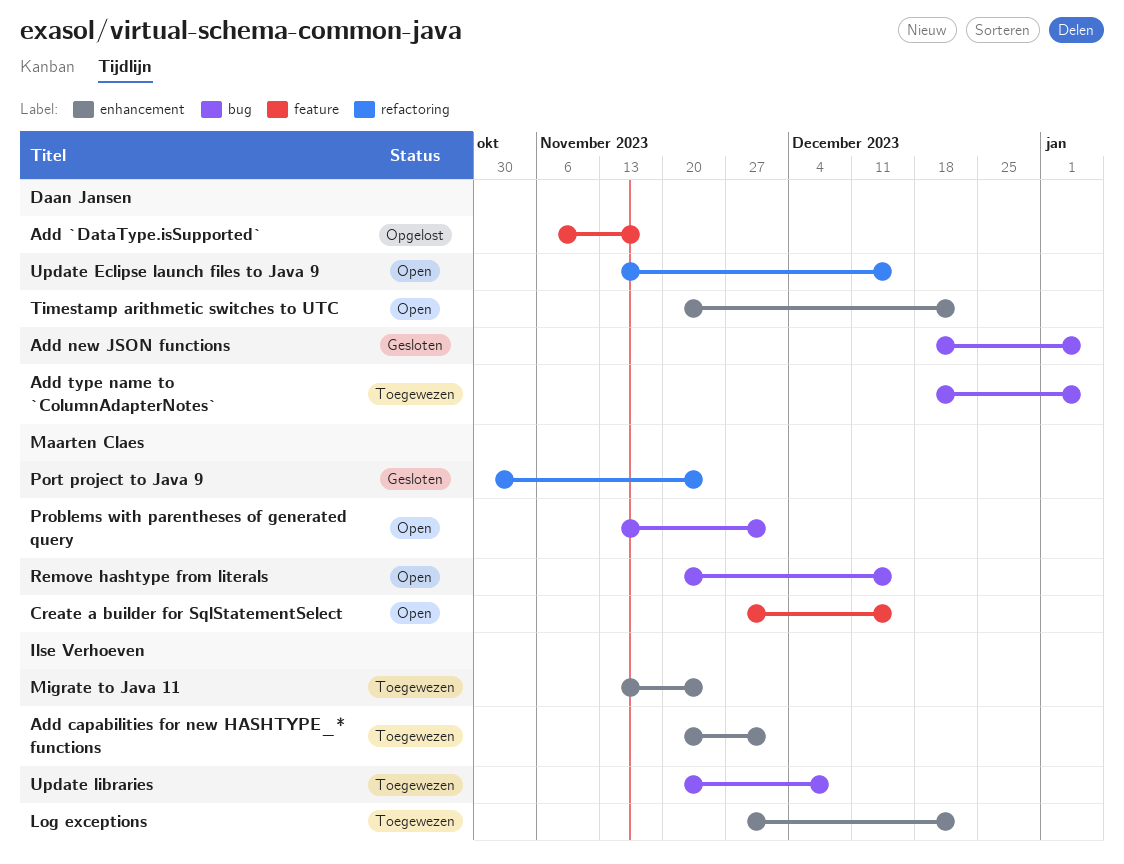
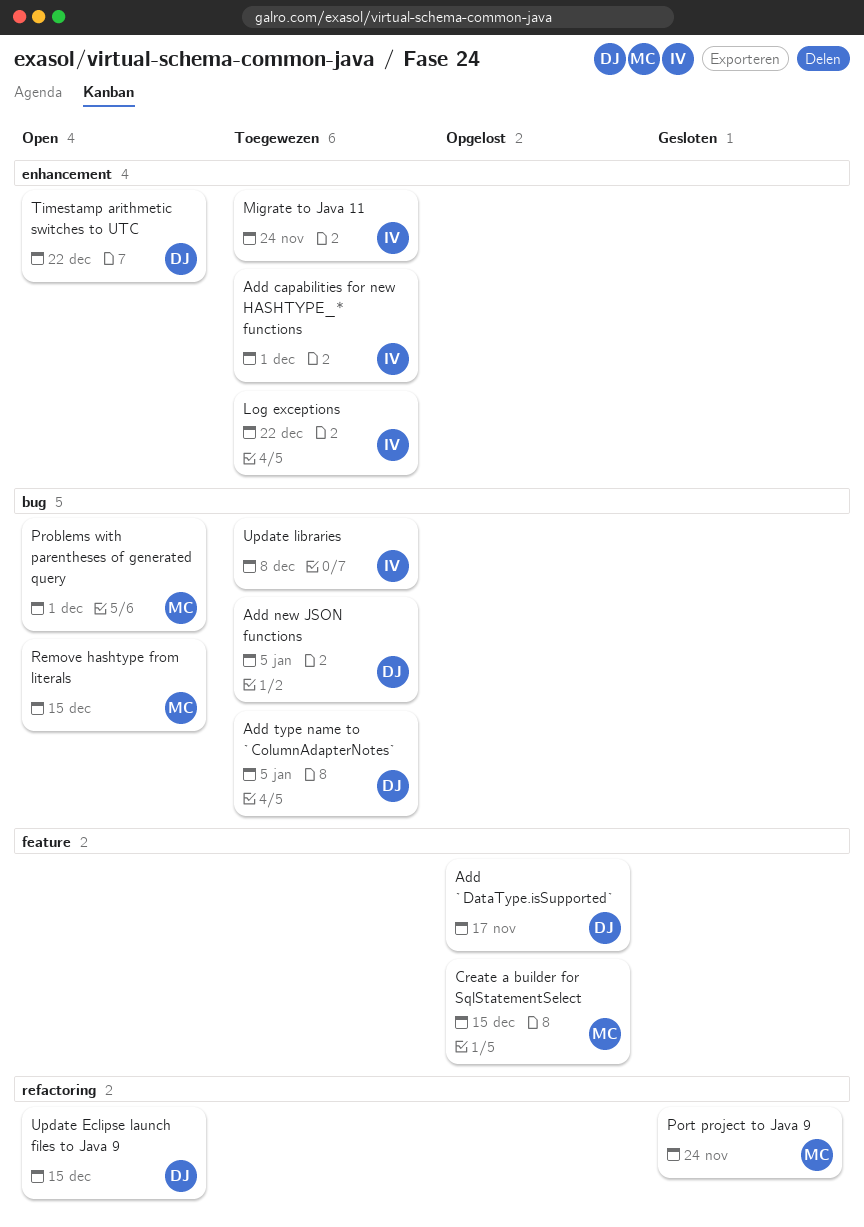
Add new JSON functions, status: Gesloten -> Toegewezen
Create a builder for SqlStatementSelect, status: Open -> Opgelost

